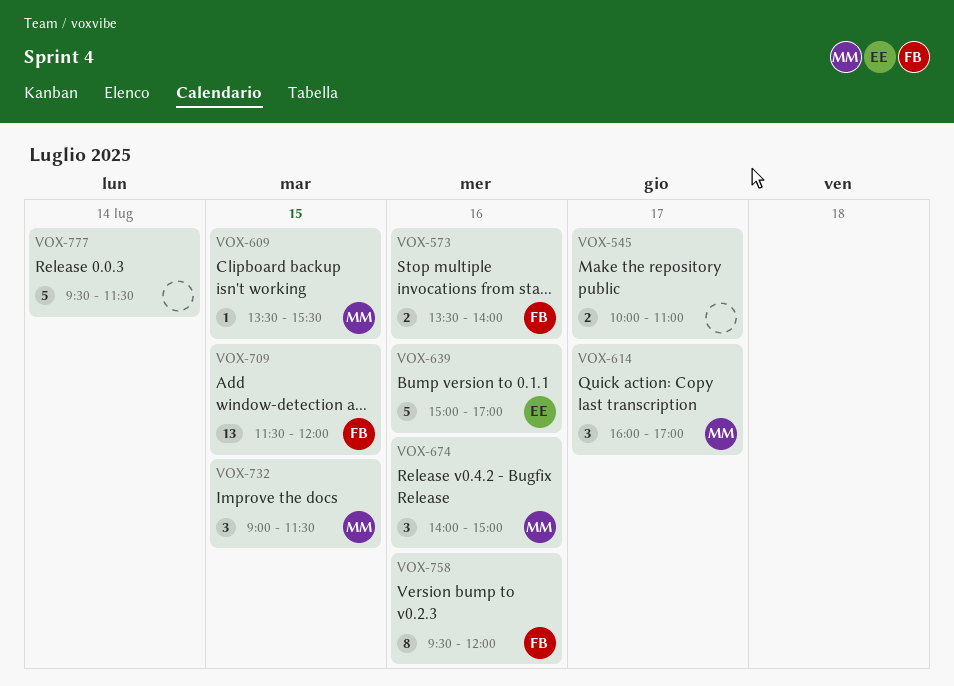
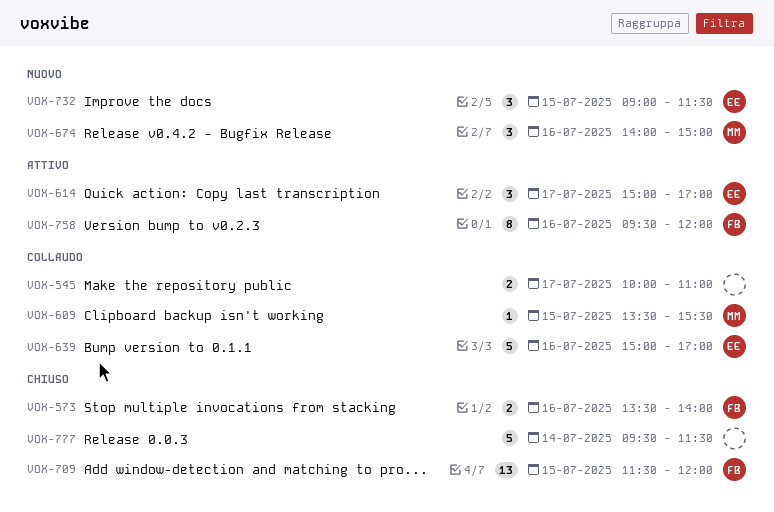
VOX-614, owner: MM -> EE
VOX-614, begins: 16:00 -> 15:00
VOX-732, owner: MM -> EE

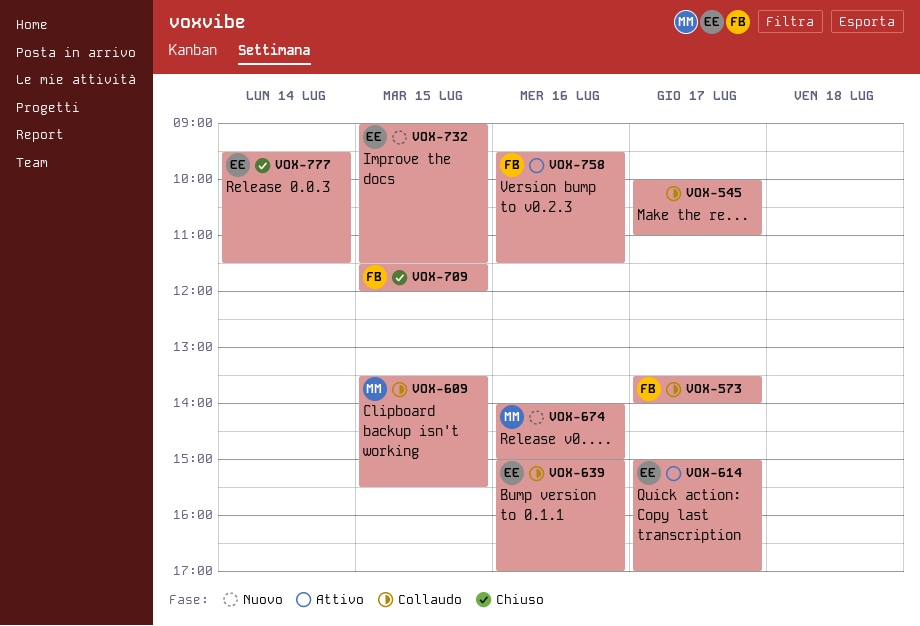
VOX-573, status: Chiuso -> Collaudo
VOX-573, day: Jul 16 -> Jul 17
VOX-758, ends: 12:00 -> 11:30
VOX-777, owner: none -> EE

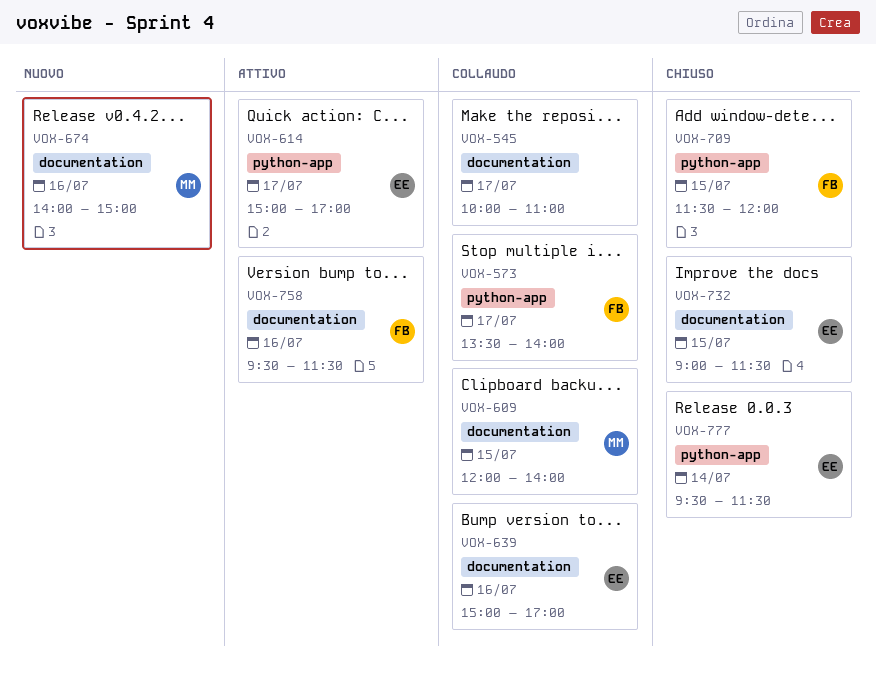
VOX-609, begins: 13:30 -> 12:00
VOX-609, ends: 15:30 -> 14:00
VOX-732, status: Nuovo -> Chiuso

